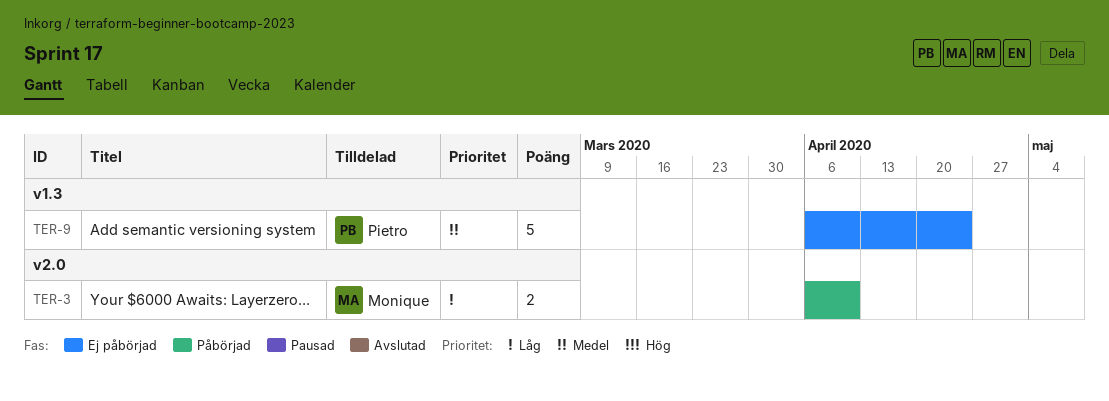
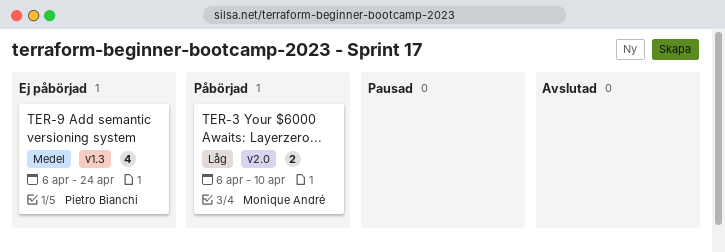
TER-9, estimate: 5 -> 4

